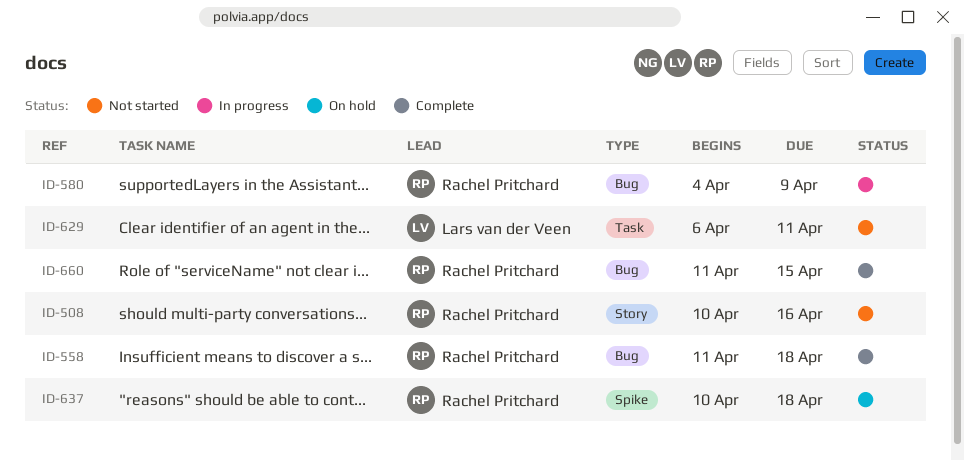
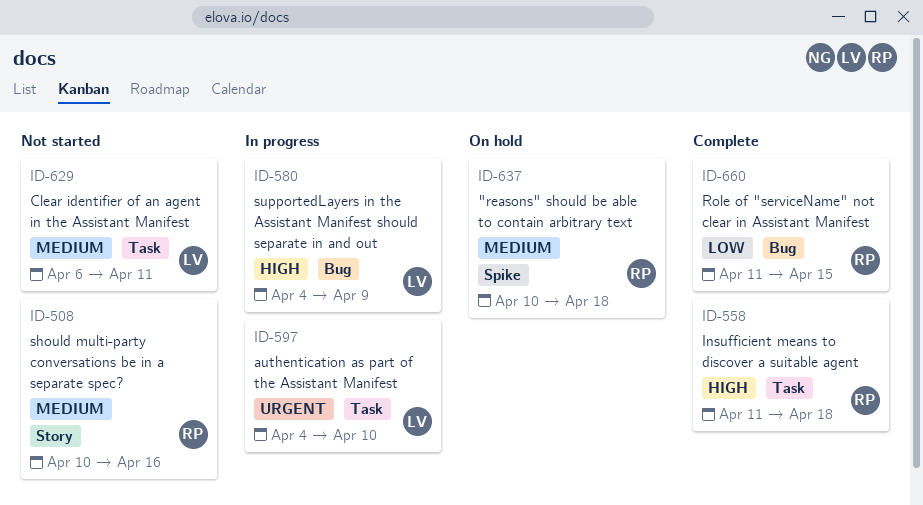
ID-558, label: Bug -> Task
ID-580, owner: Rachel Pritchard -> Lars van der Veen
ID-597: none -> present

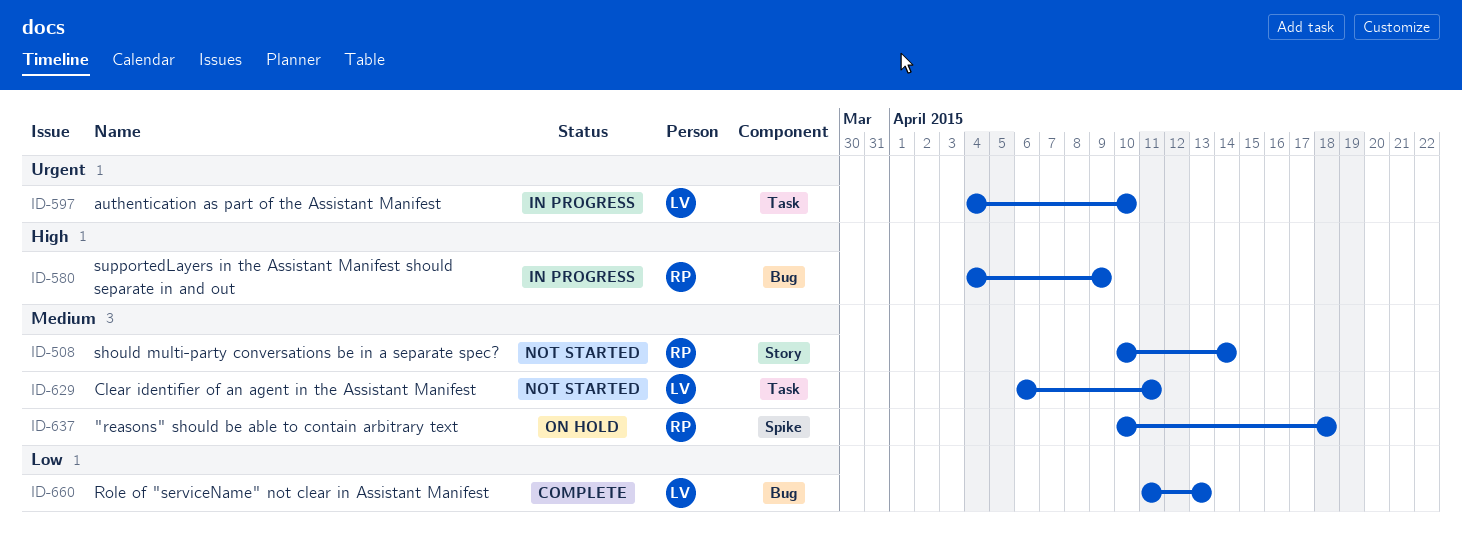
ID-508, due: Apr 16 -> Apr 14
ID-558: present -> none
ID-580, owner: LV -> RP
ID-660, owner: RP -> LV
ID-660, due: Apr 15 -> Apr 13

